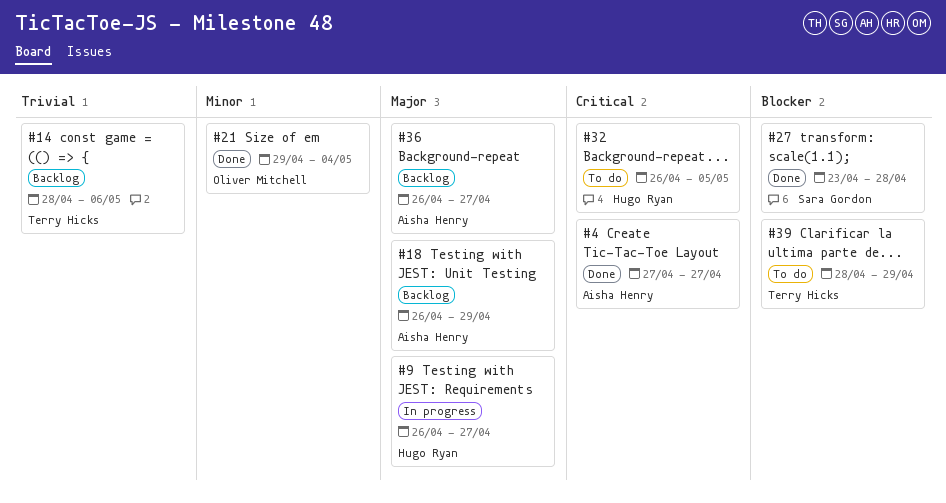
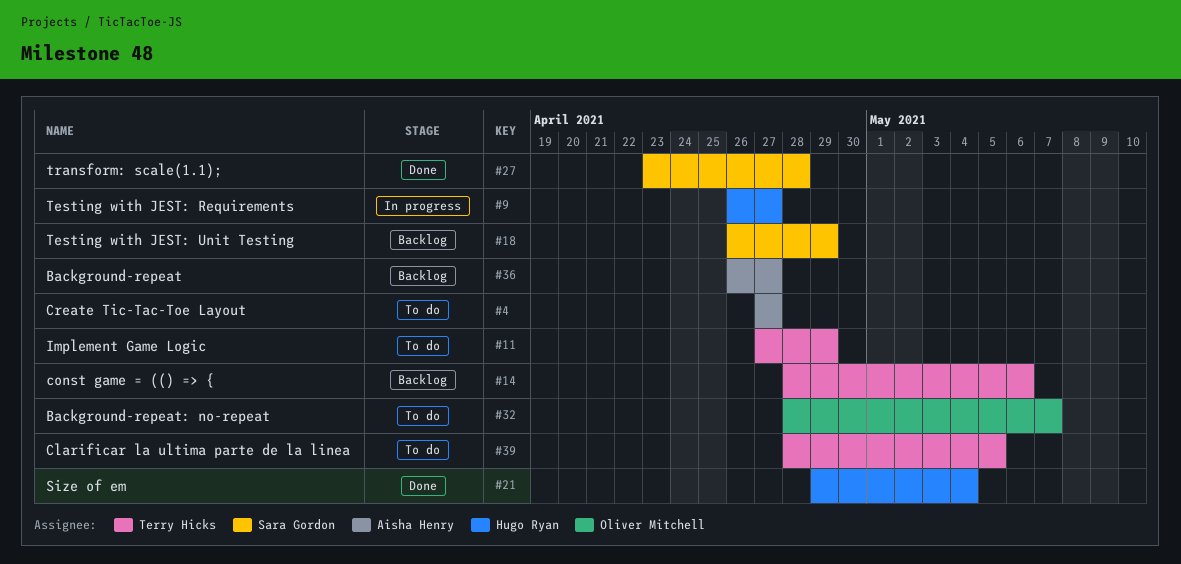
#4, status: Done -> To do
#11: none -> present
#18, owner: Aisha Henry -> Sara Gordon
#21, owner: Oliver Mitchell -> Hugo Ryan
#32, owner: Hugo Ryan -> Oliver Mitchell
#32, start: Apr 26 -> Apr 28
#32, due: May 5 -> May 7
#39, due: Apr 29 -> May 5

